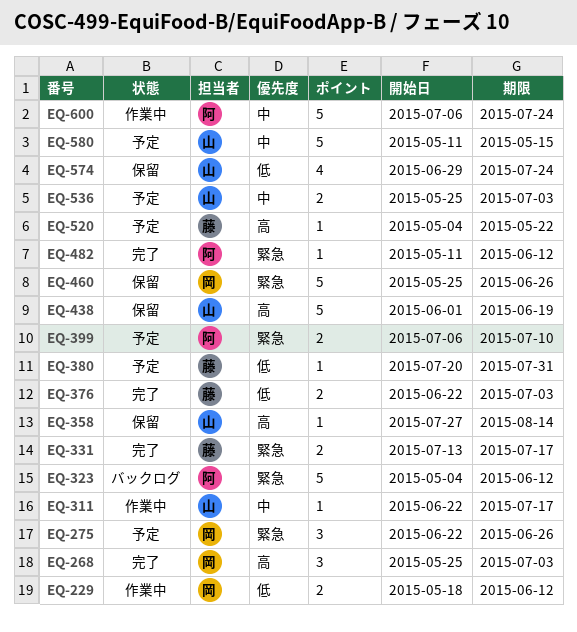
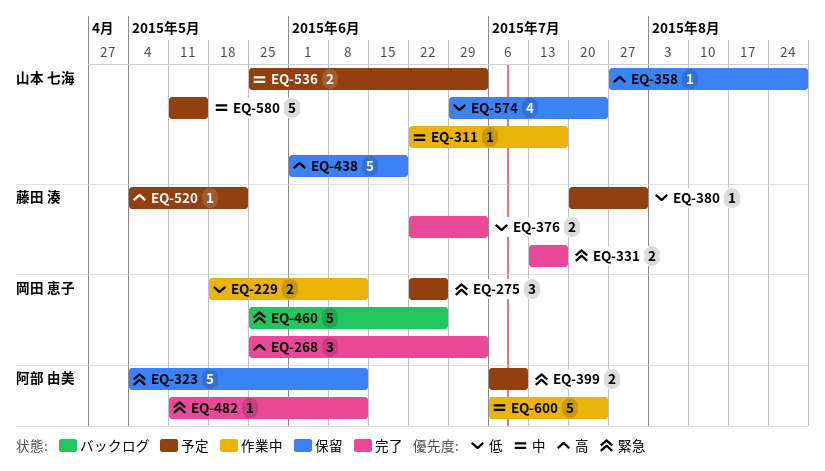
EQ-323, status: バックログ -> 保留
EQ-358, due: Aug 14 -> Aug 28
EQ-460, status: 保留 -> バックログ

